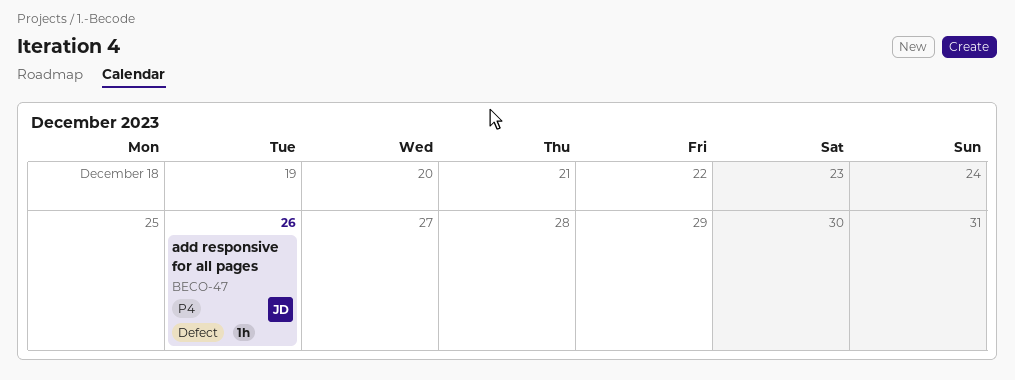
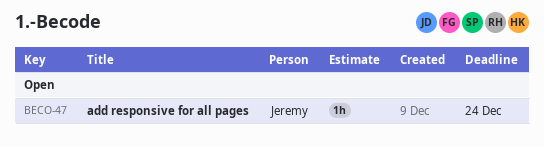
BECO-47, due: Dec 26 -> Dec 24

